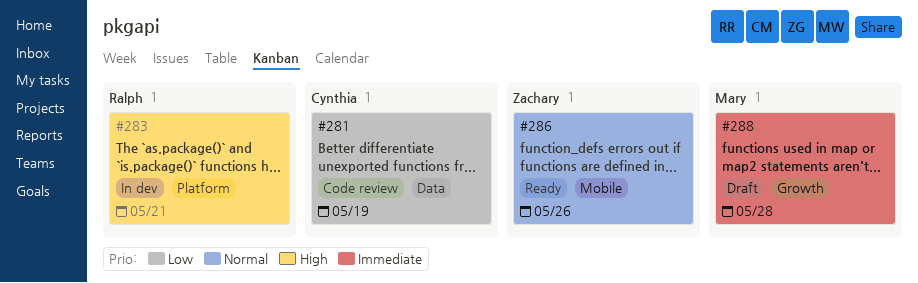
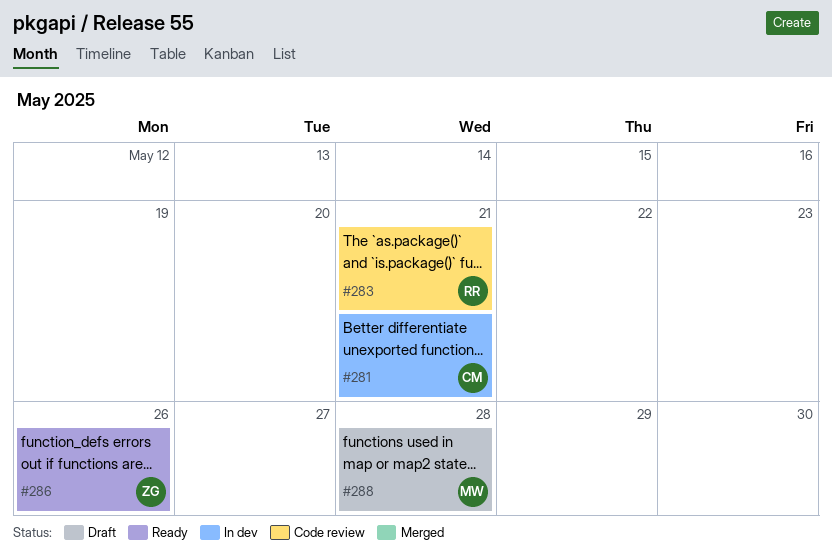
#281, status: Code review -> In dev
#281, due: May 19 -> May 21
#283, status: In dev -> Code review

